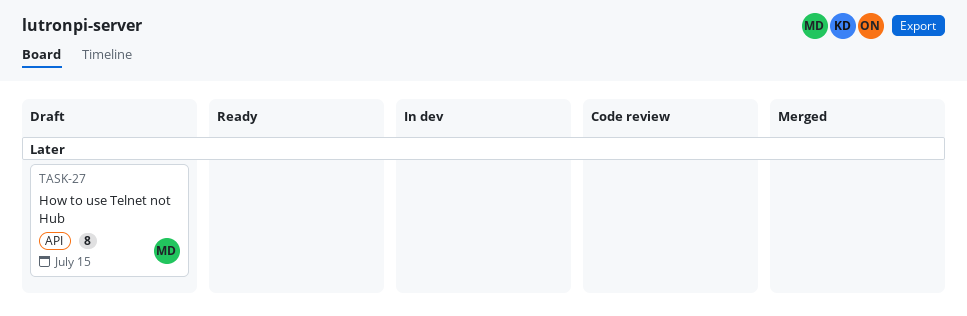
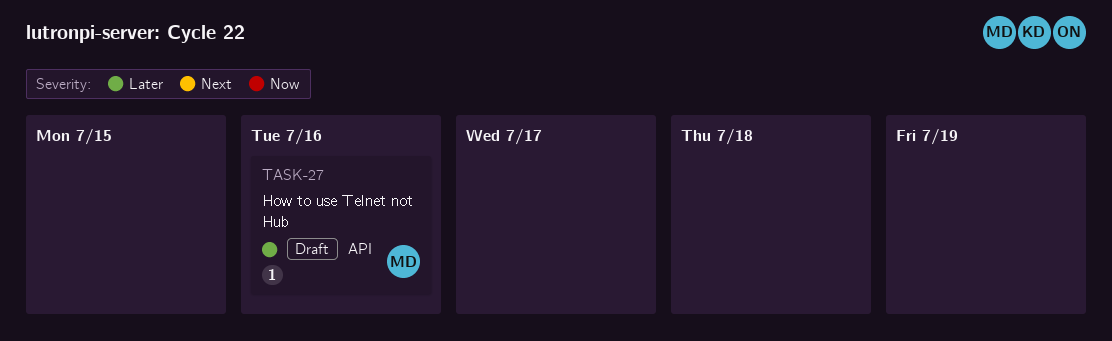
TASK-27, estimate: 8 -> 1
TASK-27, due: Jul 15 -> Jul 16

